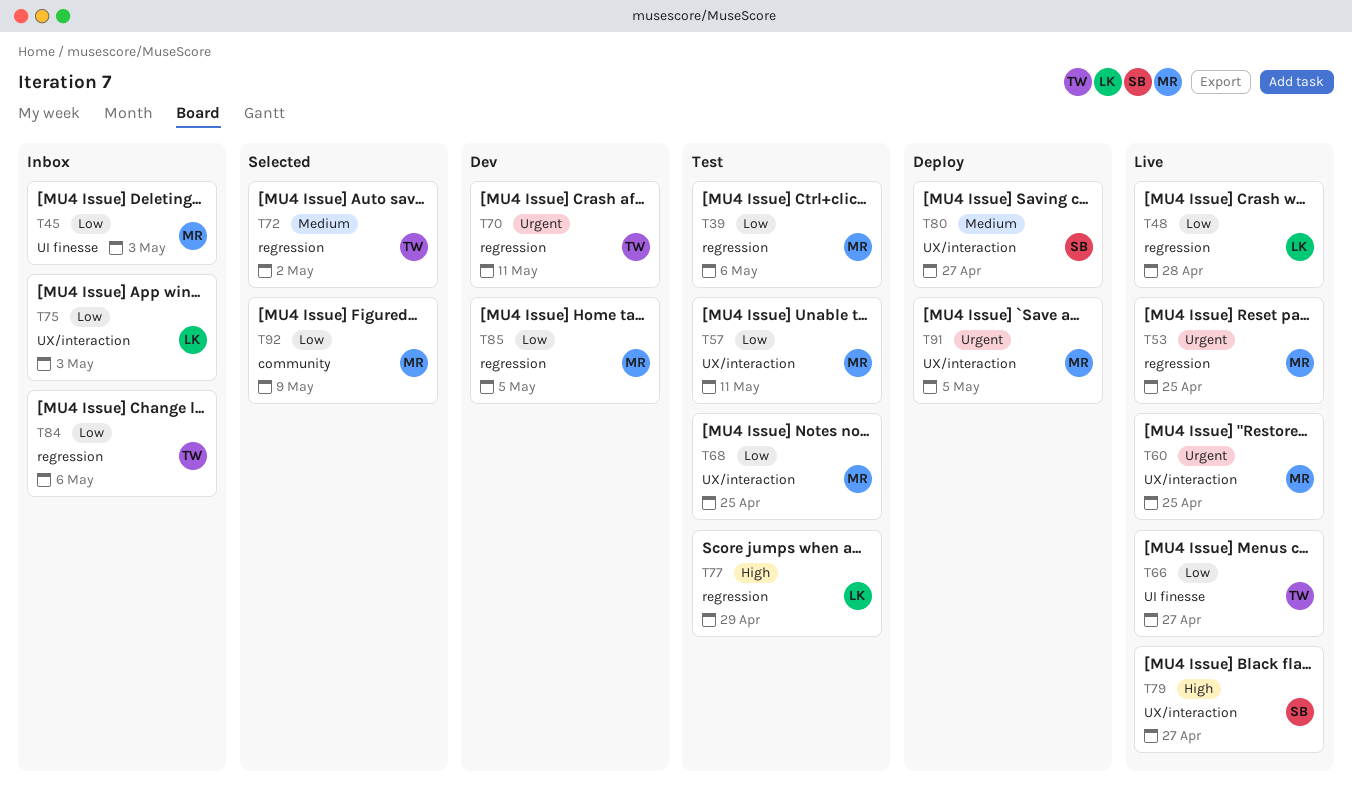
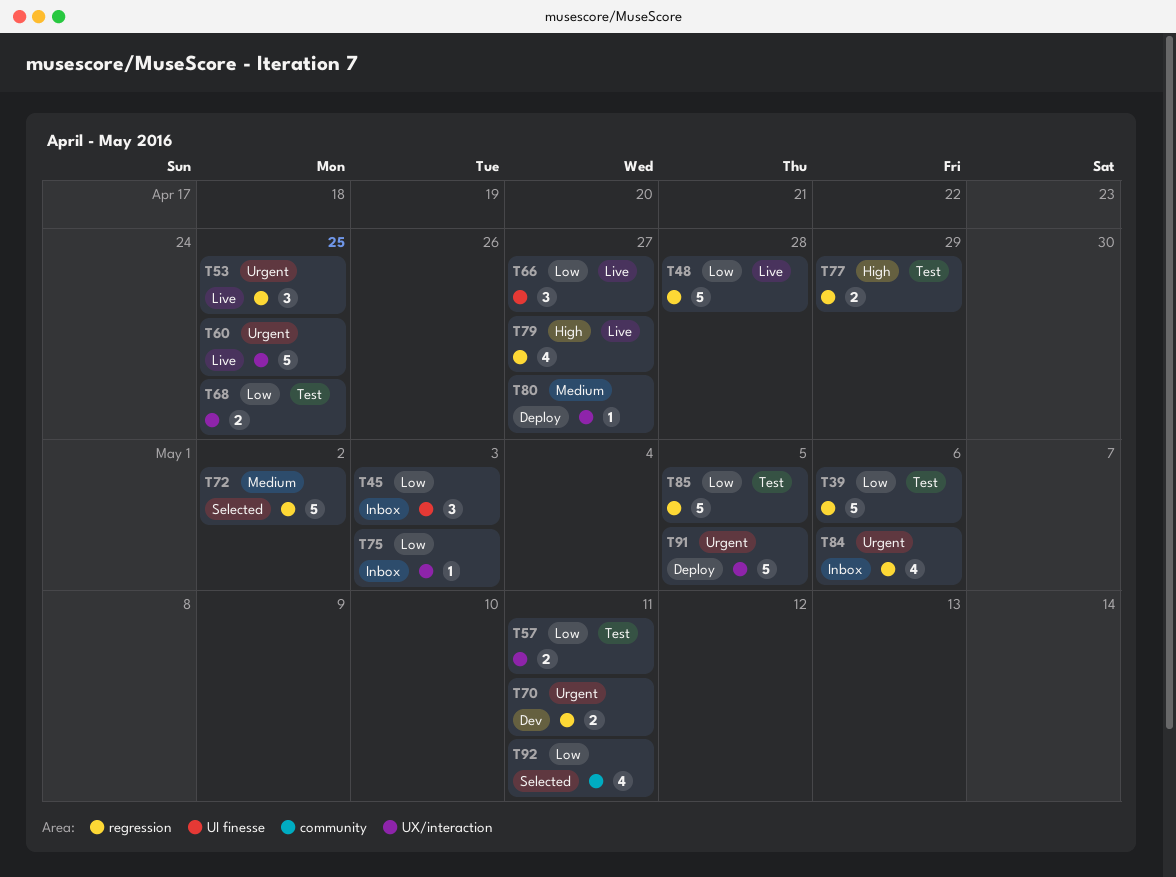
T79, label: UX/interaction -> regression
T84, priority: Low -> Urgent
T85, status: Dev -> Test
T92, due: May 9 -> May 11

